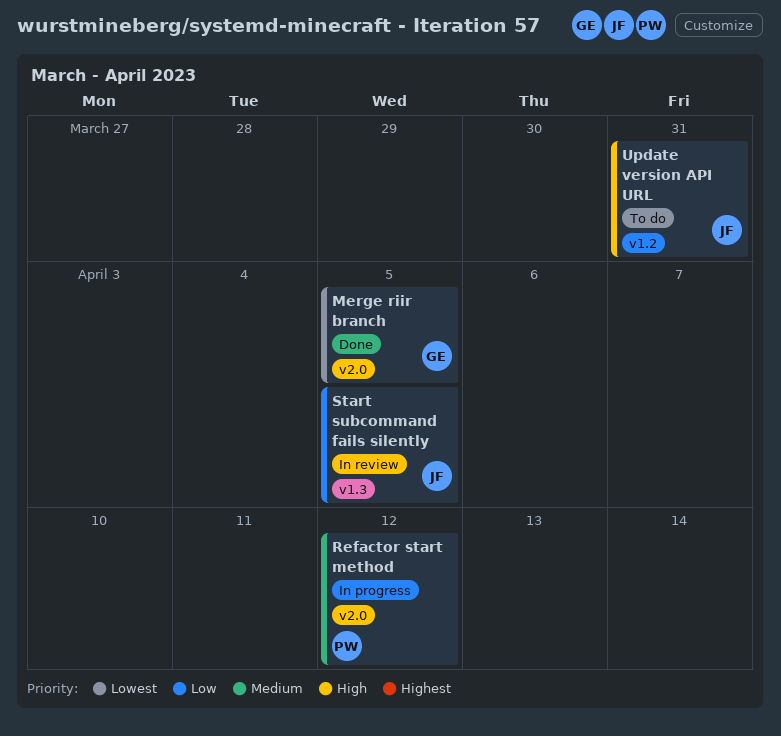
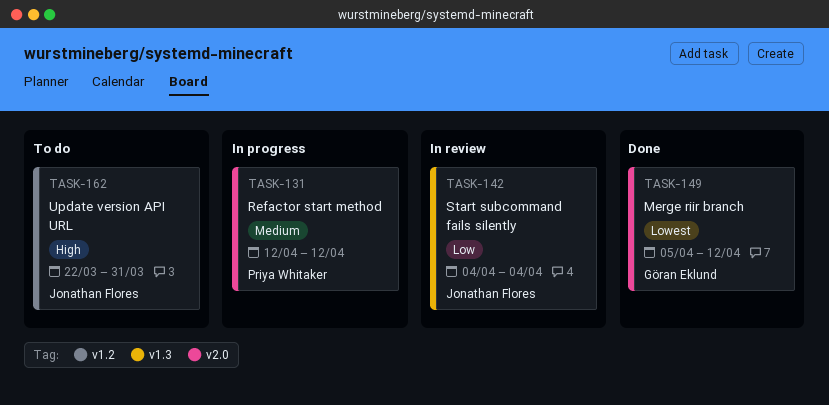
Merge riir branch, due: Apr 5 -> Apr 12
Start subcommand fails silently, due: Apr 5 -> Apr 4

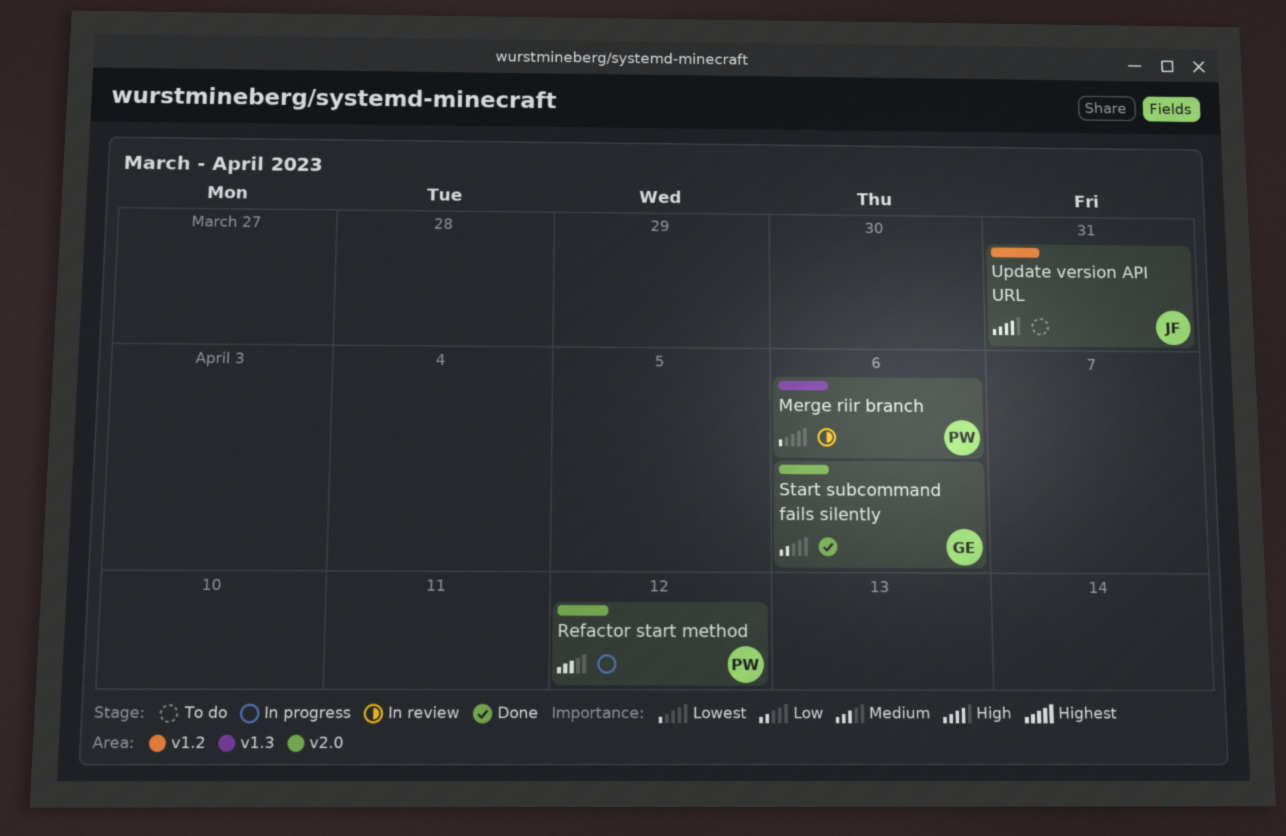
Merge riir branch, status: Done -> In review
Merge riir branch, owner: Göran Eklund -> Priya Whitaker
Merge riir branch, label: v2.0 -> v1.3
Merge riir branch, due: Apr 12 -> Apr 6
Start subcommand fails silently, status: In review -> Done
Start subcommand fails silently, owner: Jonathan Flores -> Göran Eklund
Start subcommand fails silently, label: v1.3 -> v2.0
Start subcommand fails silently, due: Apr 4 -> Apr 6

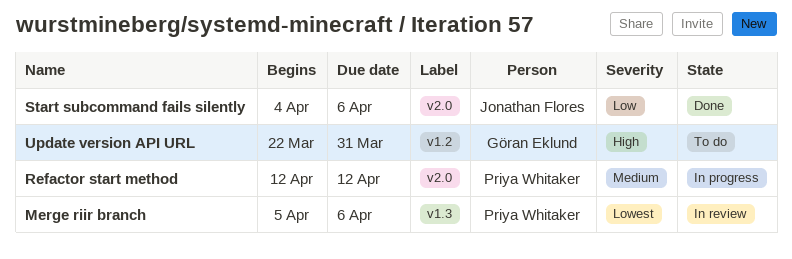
Start subcommand fails silently, owner: Göran Eklund -> Jonathan Flores
Update version API URL, owner: Jonathan Flores -> Göran Eklund

